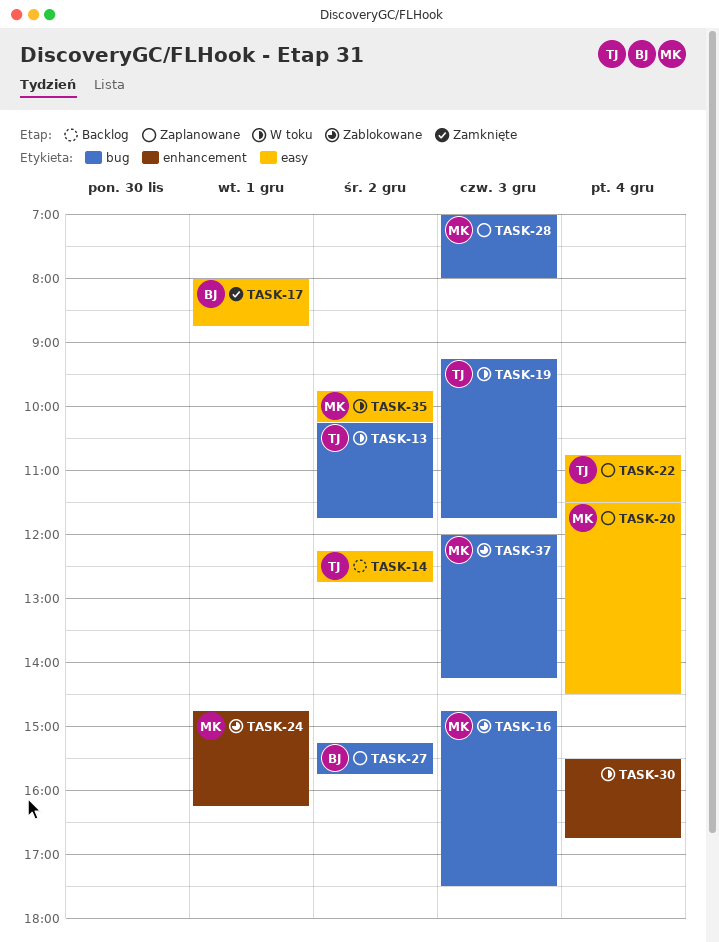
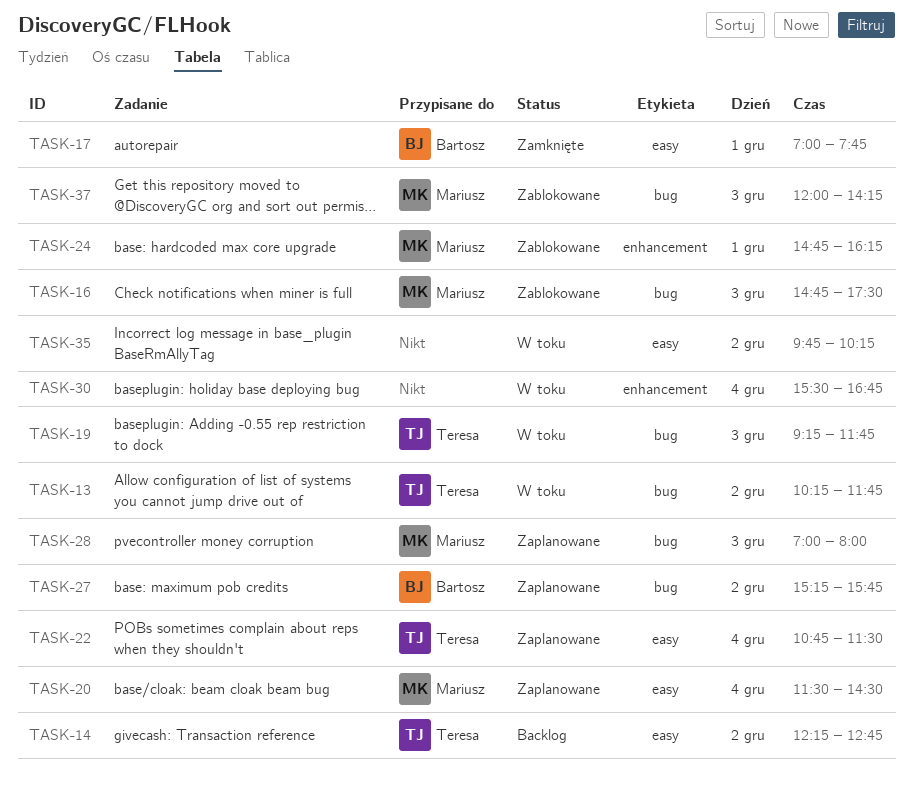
TASK-17, begins: 08:00 -> 07:00
TASK-17, ends: 08:45 -> 07:45
TASK-35, owner: Mariusz -> none

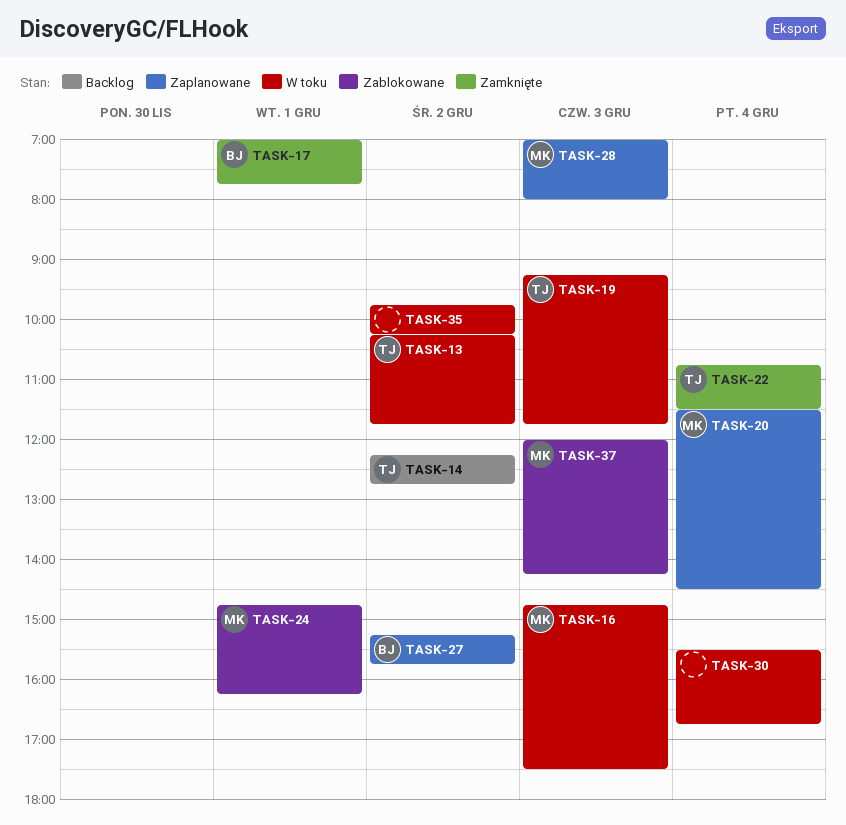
TASK-16, status: Zablokowane -> W toku
TASK-22, status: Zaplanowane -> Zamknięte

